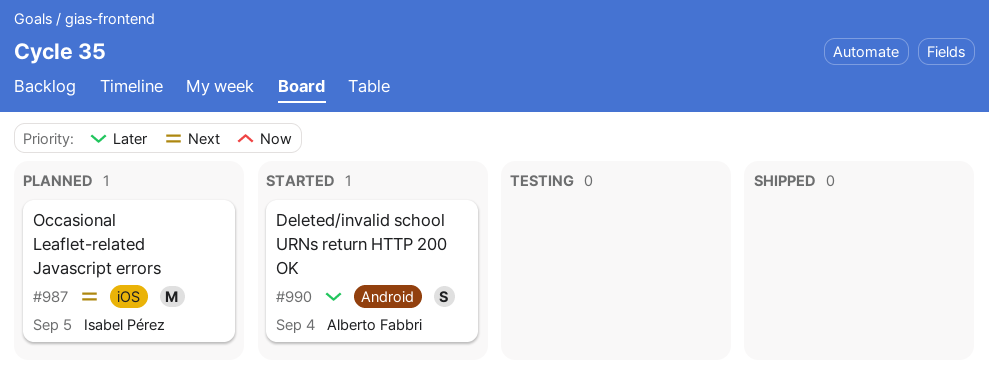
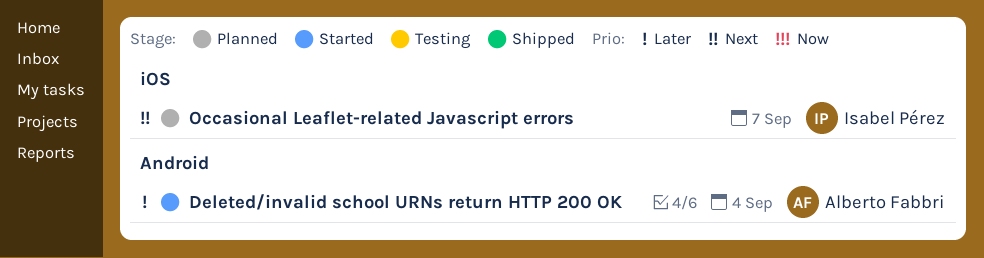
Occasional Leaflet-related Javascript errors, due: Sep 5 -> Sep 7

